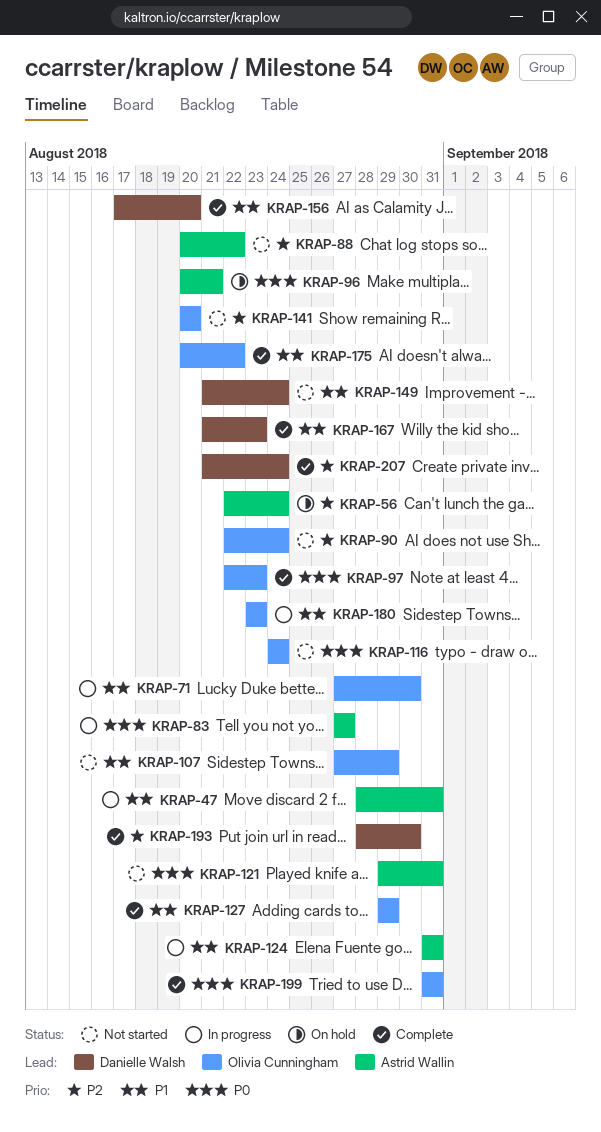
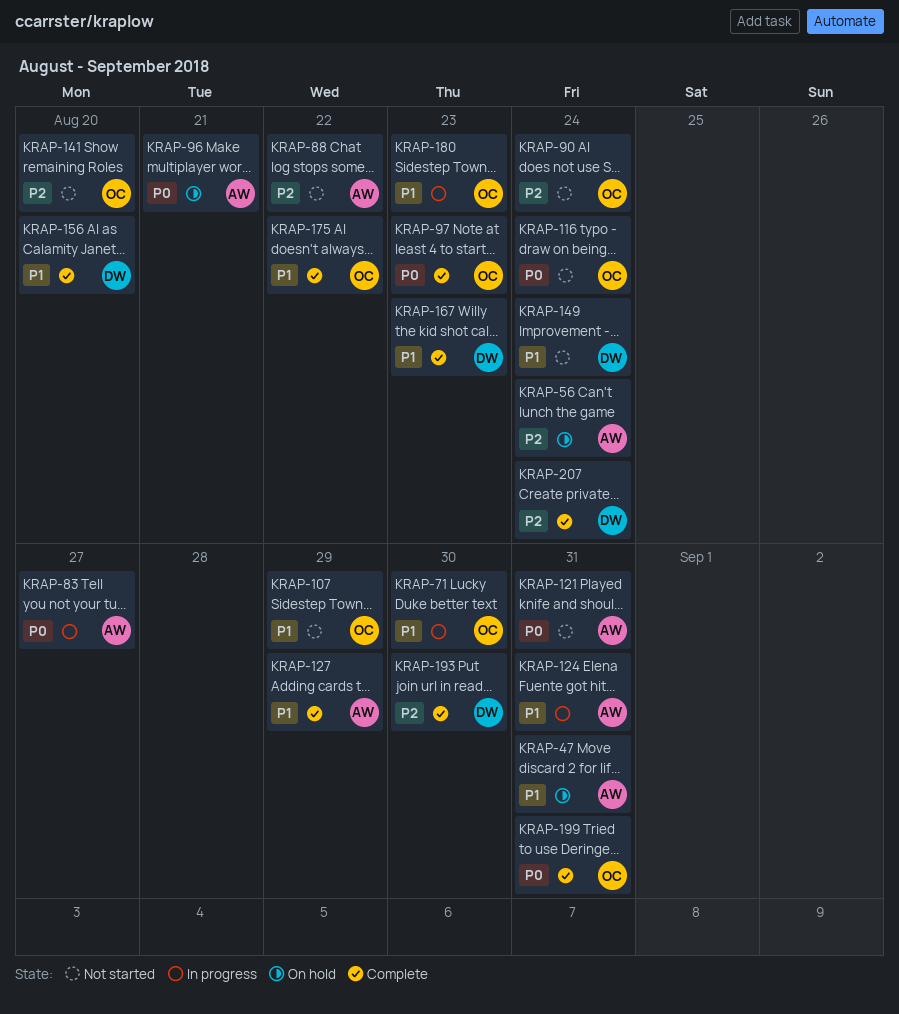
KRAP-47, status: In progress -> On hold
KRAP-127, owner: Olivia Cunningham -> Astrid Wallin

